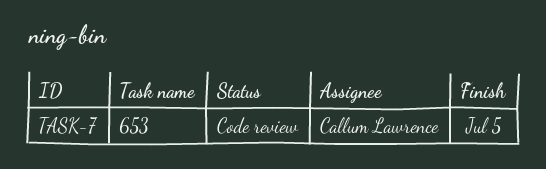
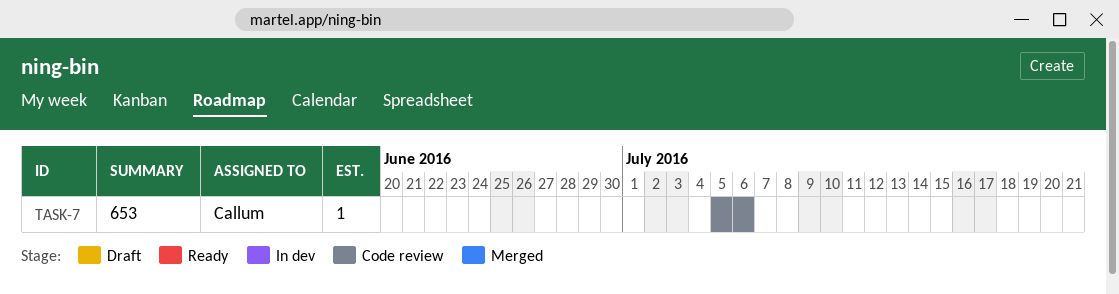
TASK-7, due: Jul 5 -> Jul 6

